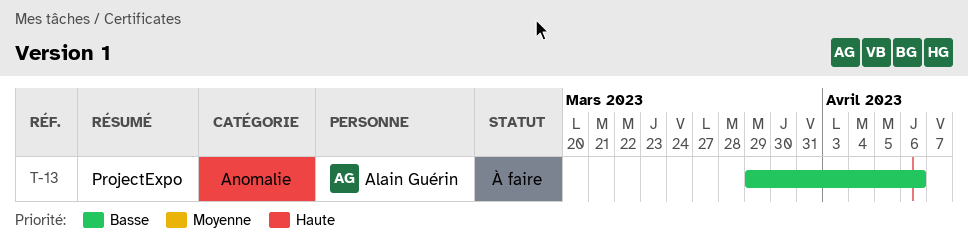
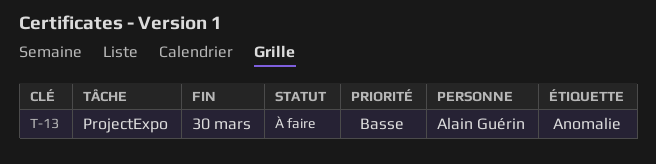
T-13, due: Apr 6 -> Mar 30

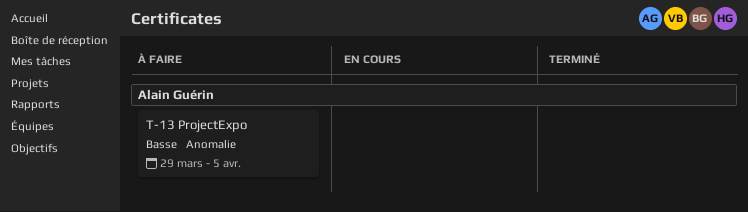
T-13, due: Mar 30 -> Apr 5

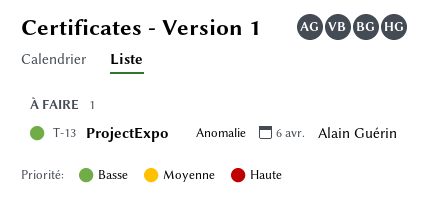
T-13, due: Apr 5 -> Apr 6

